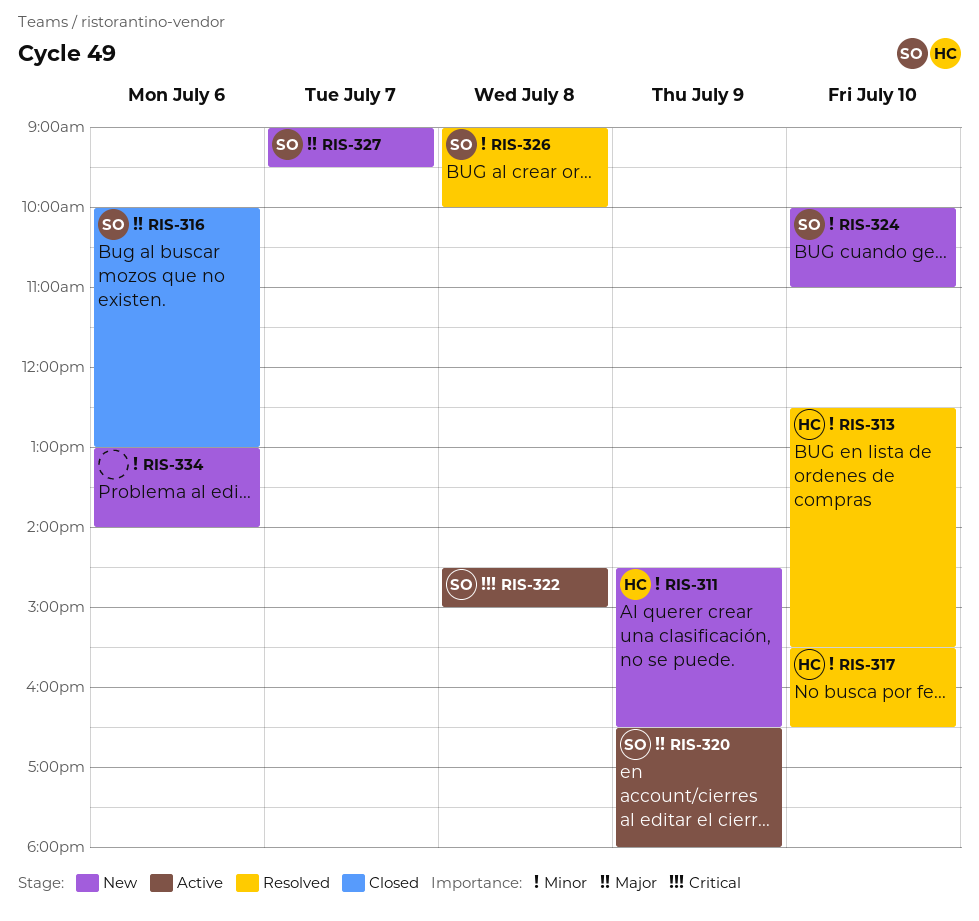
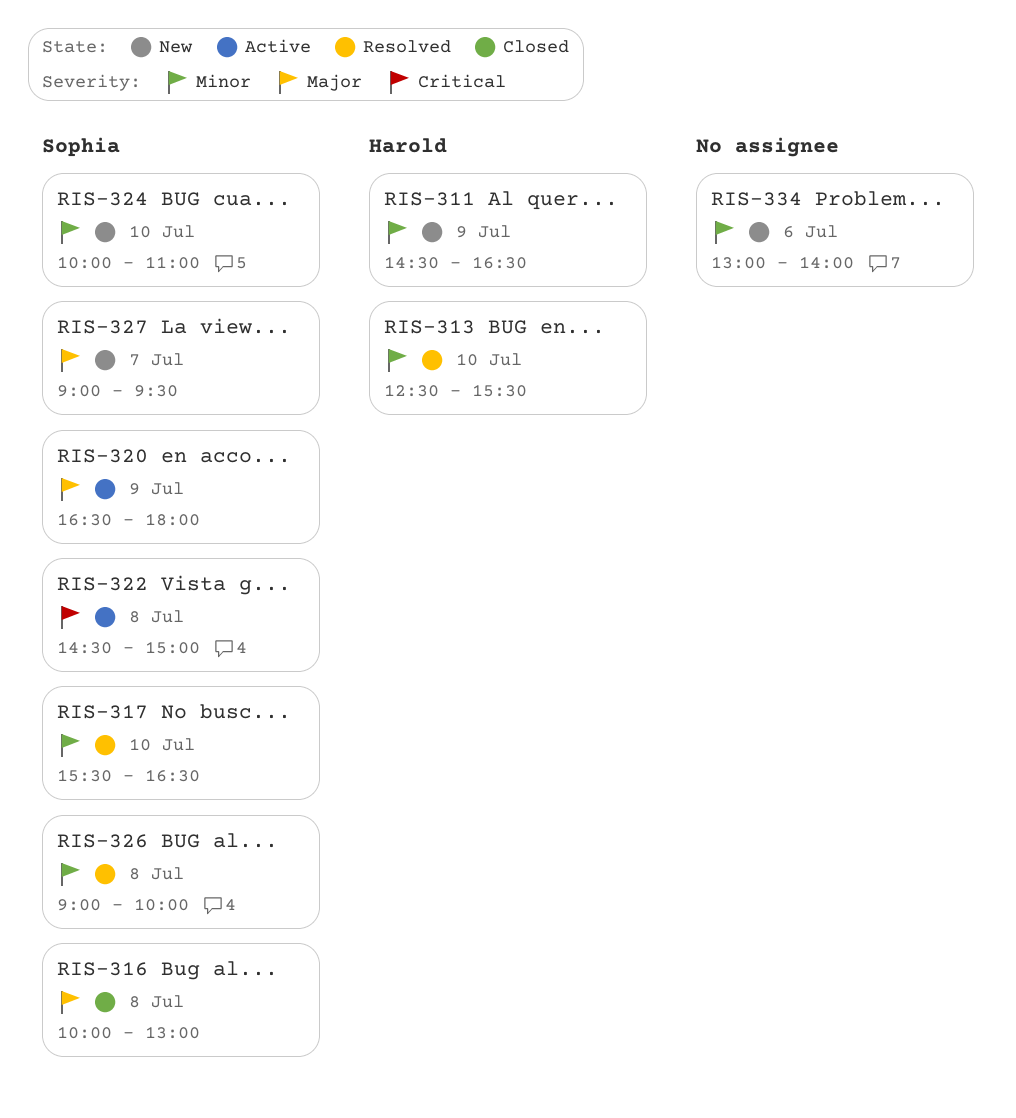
RIS-316, day: Jul 6 -> Jul 8
RIS-317, owner: Harold -> Sophia

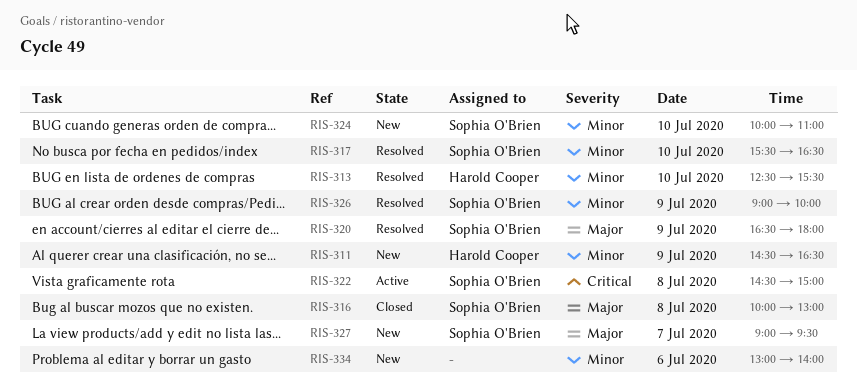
RIS-320, status: Active -> Resolved
RIS-326, day: Jul 8 -> Jul 9

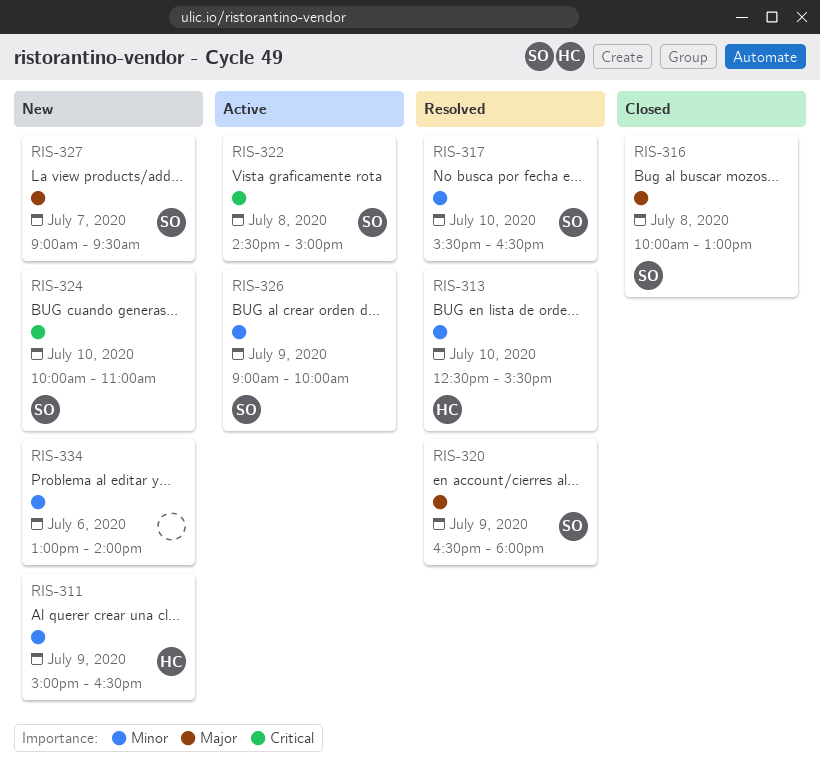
RIS-311, begins: 14:30 -> 15:00
RIS-324, priority: Minor -> Critical
RIS-326, status: Resolved -> Active

